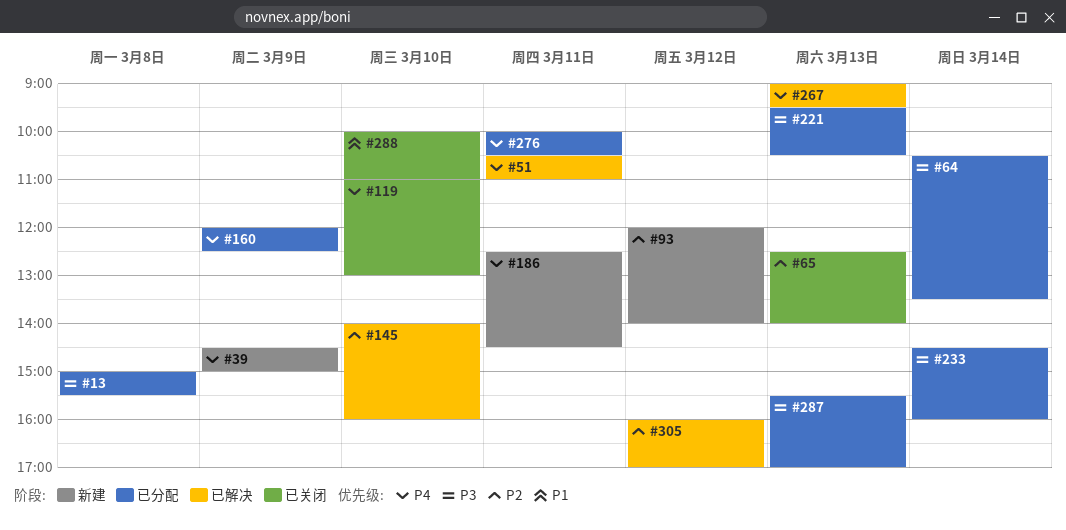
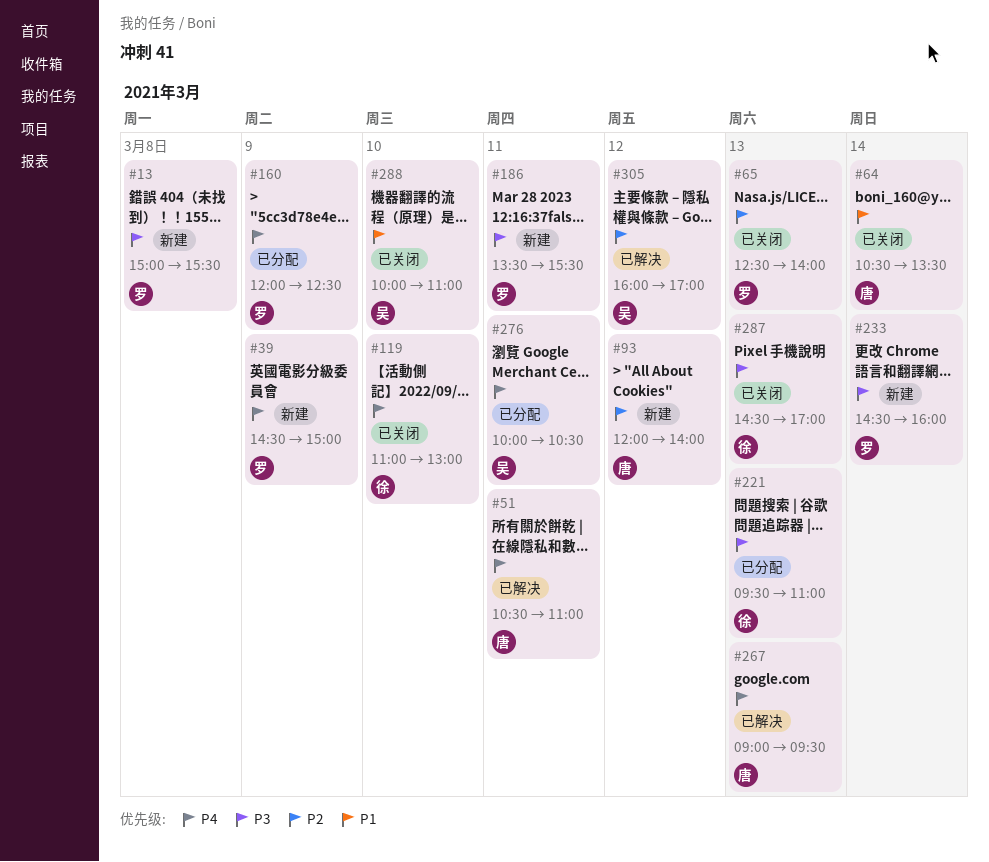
#13, status: 已分配 -> 新建
#64, status: 已分配 -> 已关闭
#64, priority: P3 -> P1
#145: present -> none
#186, priority: P4 -> P3
#186, begins: 12:30 -> 13:30
#186, ends: 14:30 -> 15:30
#221, ends: 10:30 -> 11:00
#233, status: 已分配 -> 新建
#287, status: 已分配 -> 已关闭
#287, begins: 15:30 -> 14:30

